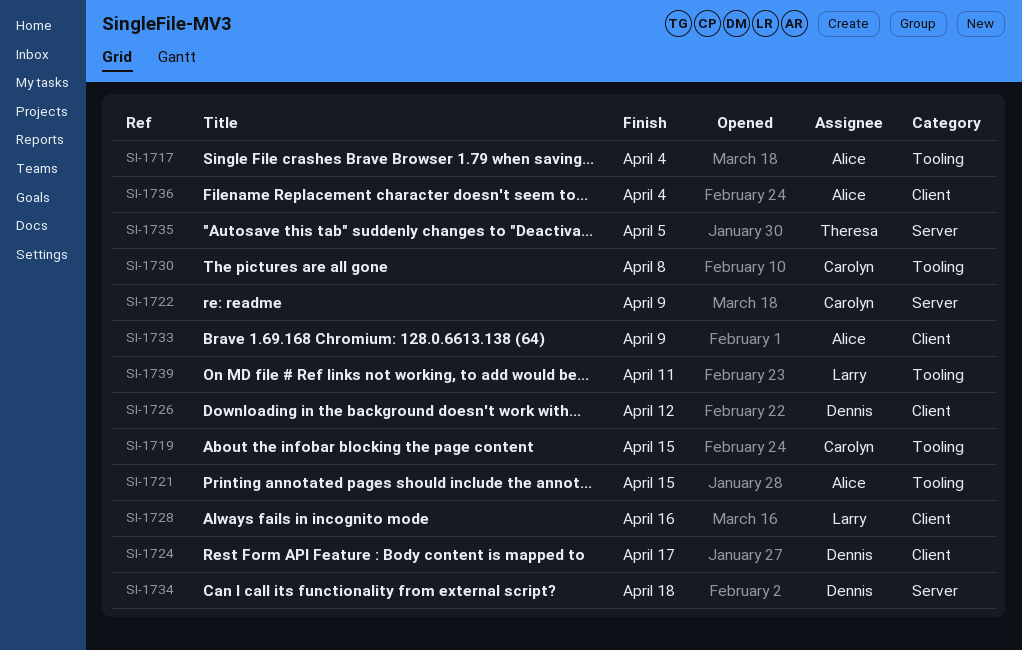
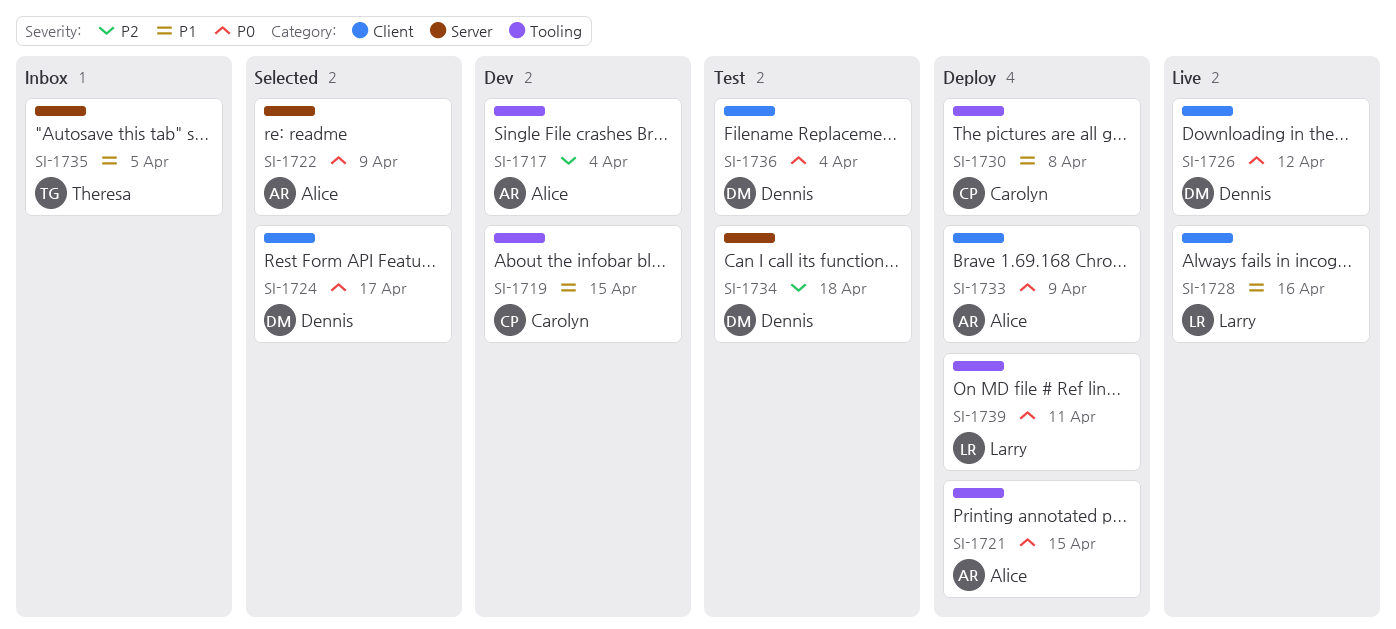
SI-1722, owner: Carolyn -> Alice
SI-1736, owner: Alice -> Dennis

